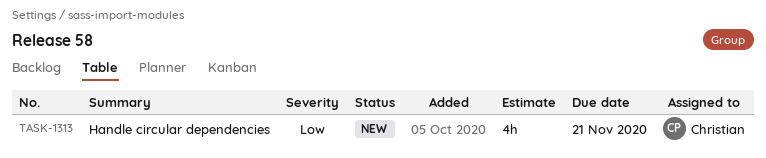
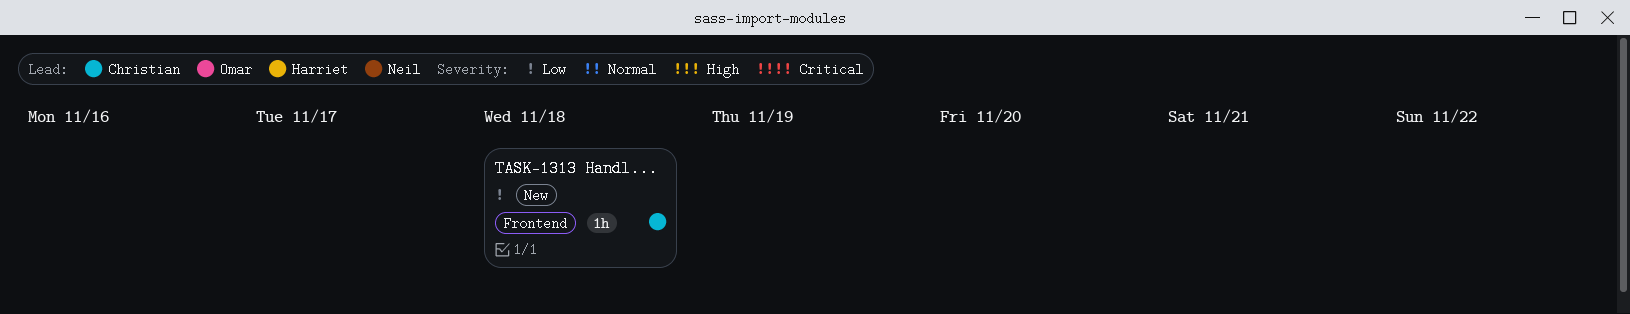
TASK-1313, estimate: 4h -> 1h
TASK-1313, due: Nov 21 -> Nov 18

